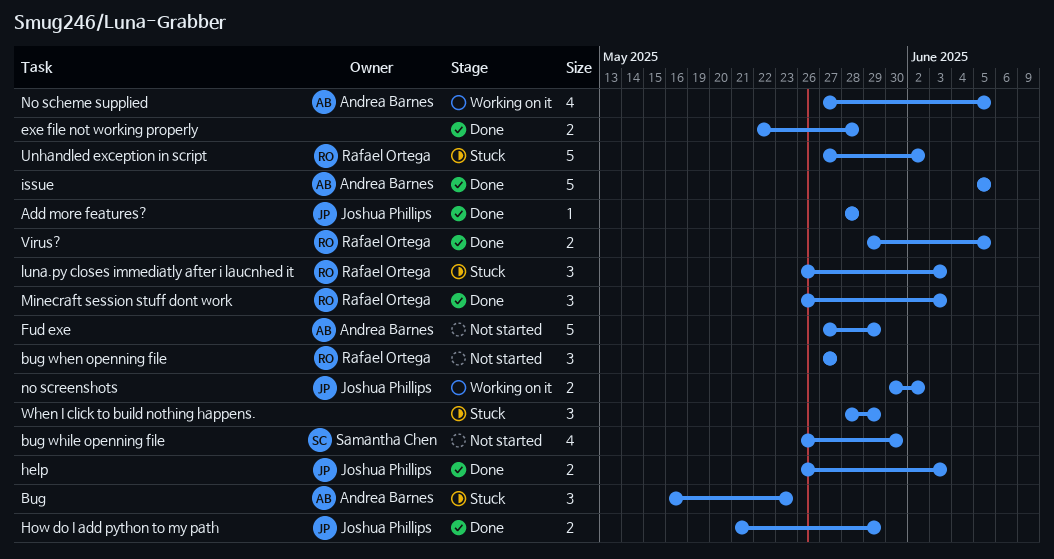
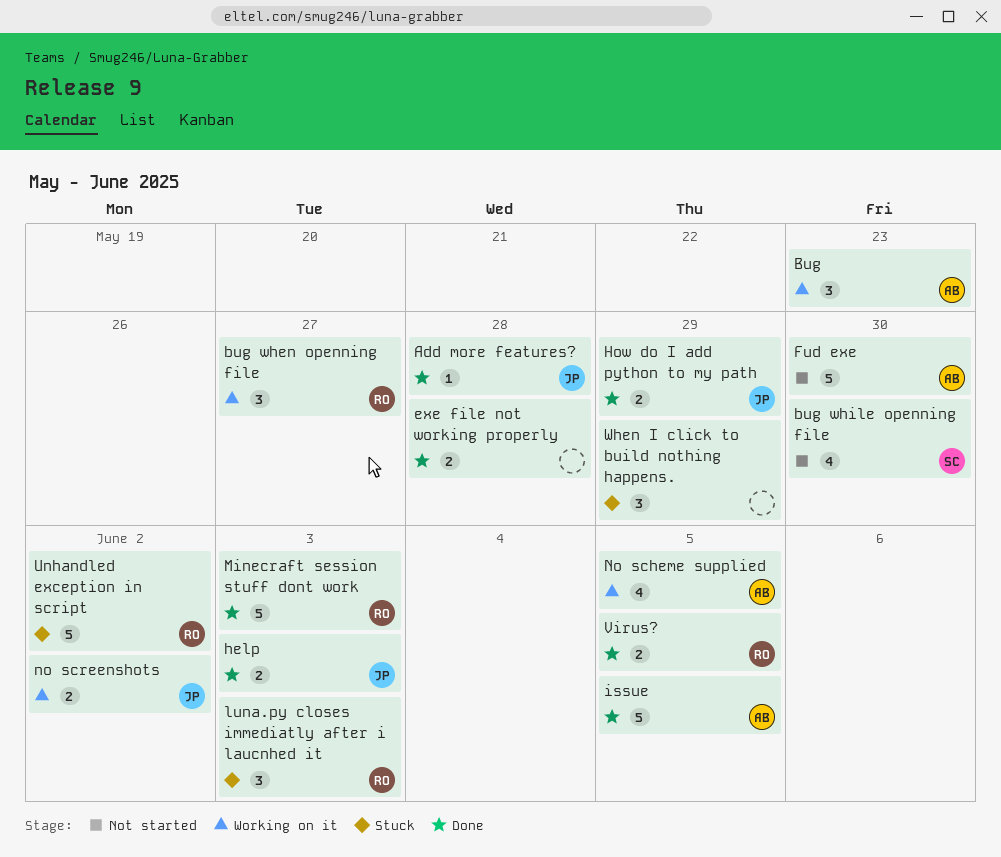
Bug, status: Stuck -> Working on it
bug when openning file, status: Not started -> Working on it
Fud exe, due: May 29 -> May 30
Minecraft session stuff dont work, estimate: 3 -> 5

